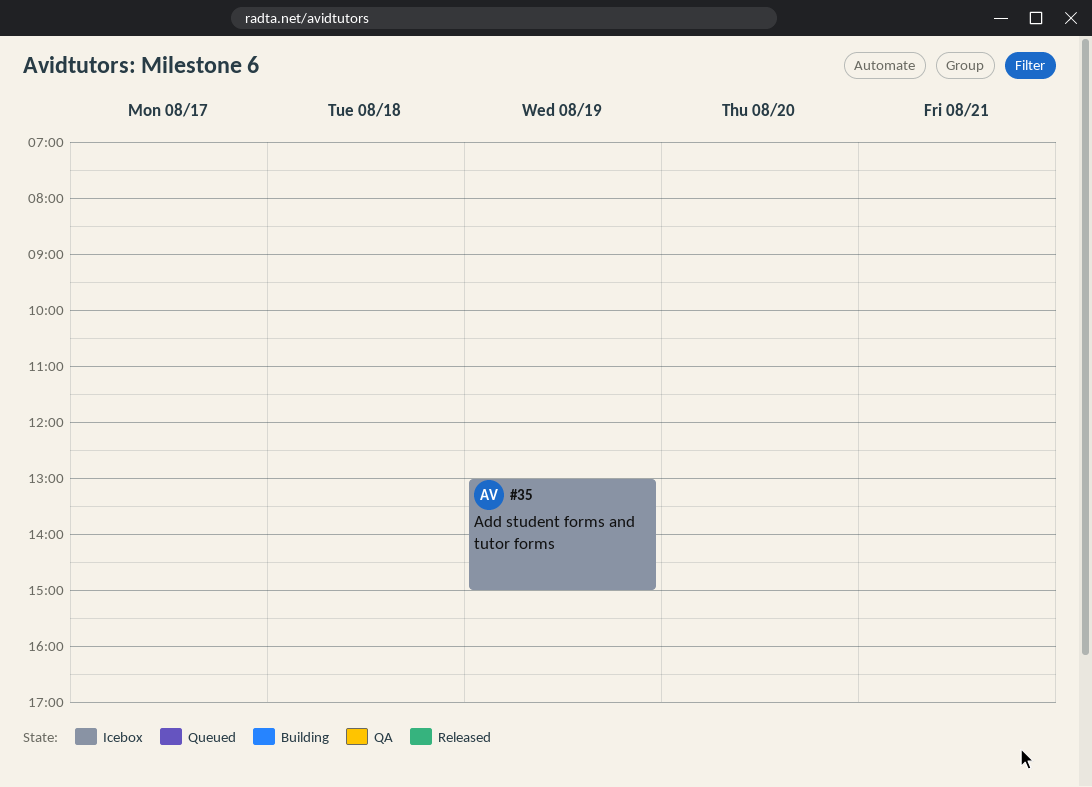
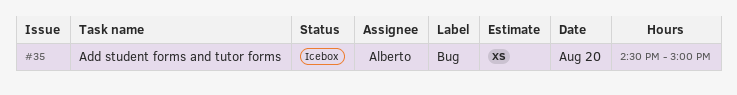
#35, day: Aug 19 -> Aug 20
#35, begins: 13:00 -> 14:30

